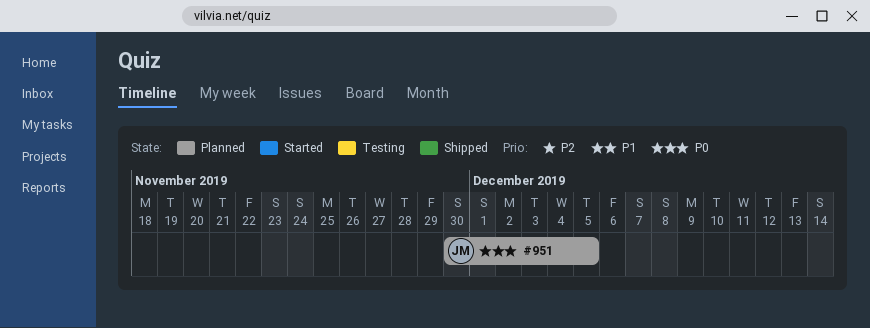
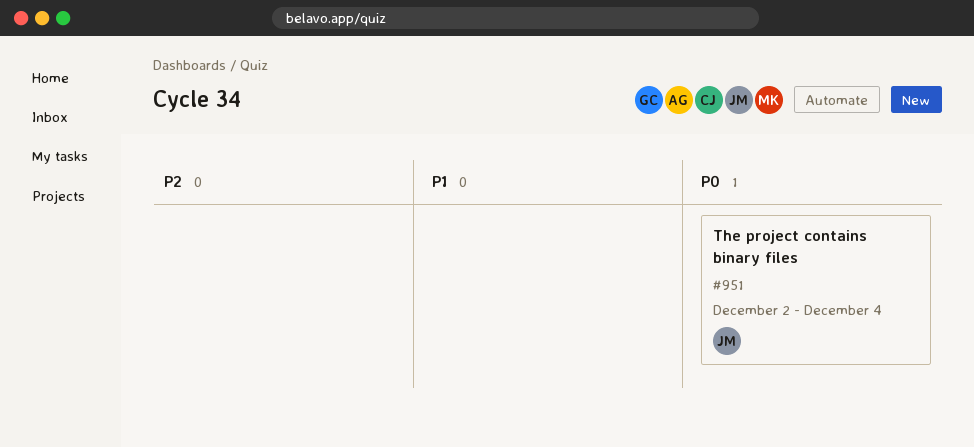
#951, start: Nov 30 -> Dec 2
#951, due: Dec 5 -> Dec 4

